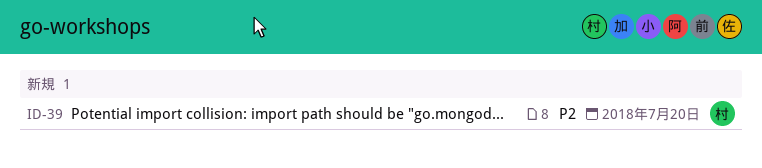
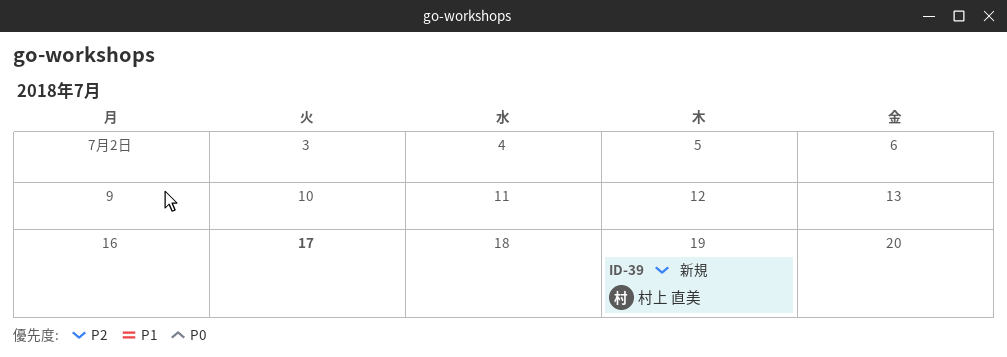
ID-39, due: Jul 20 -> Jul 19

